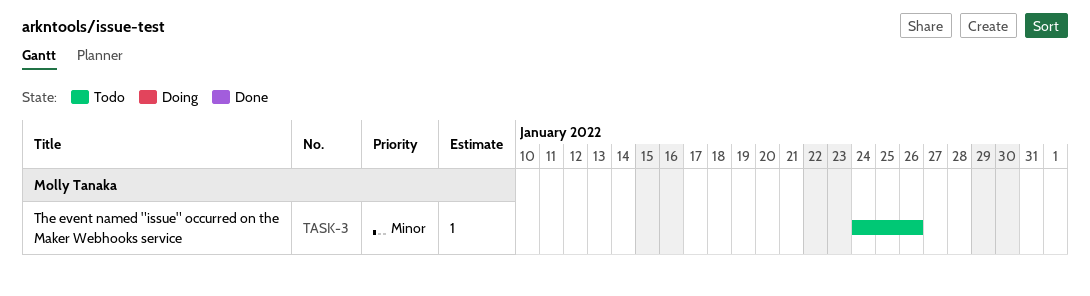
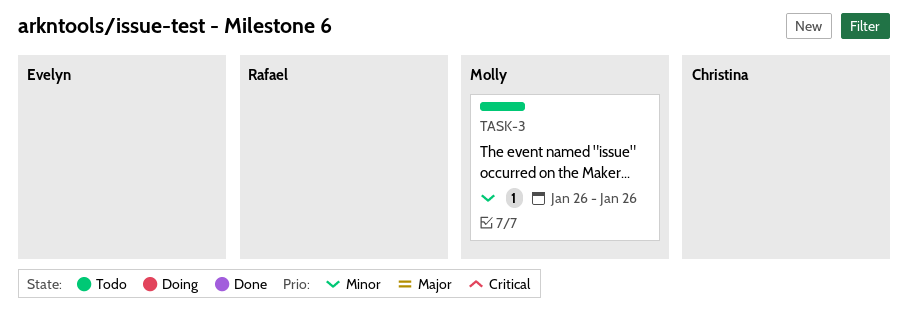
TASK-3, start: Jan 24 -> Jan 26

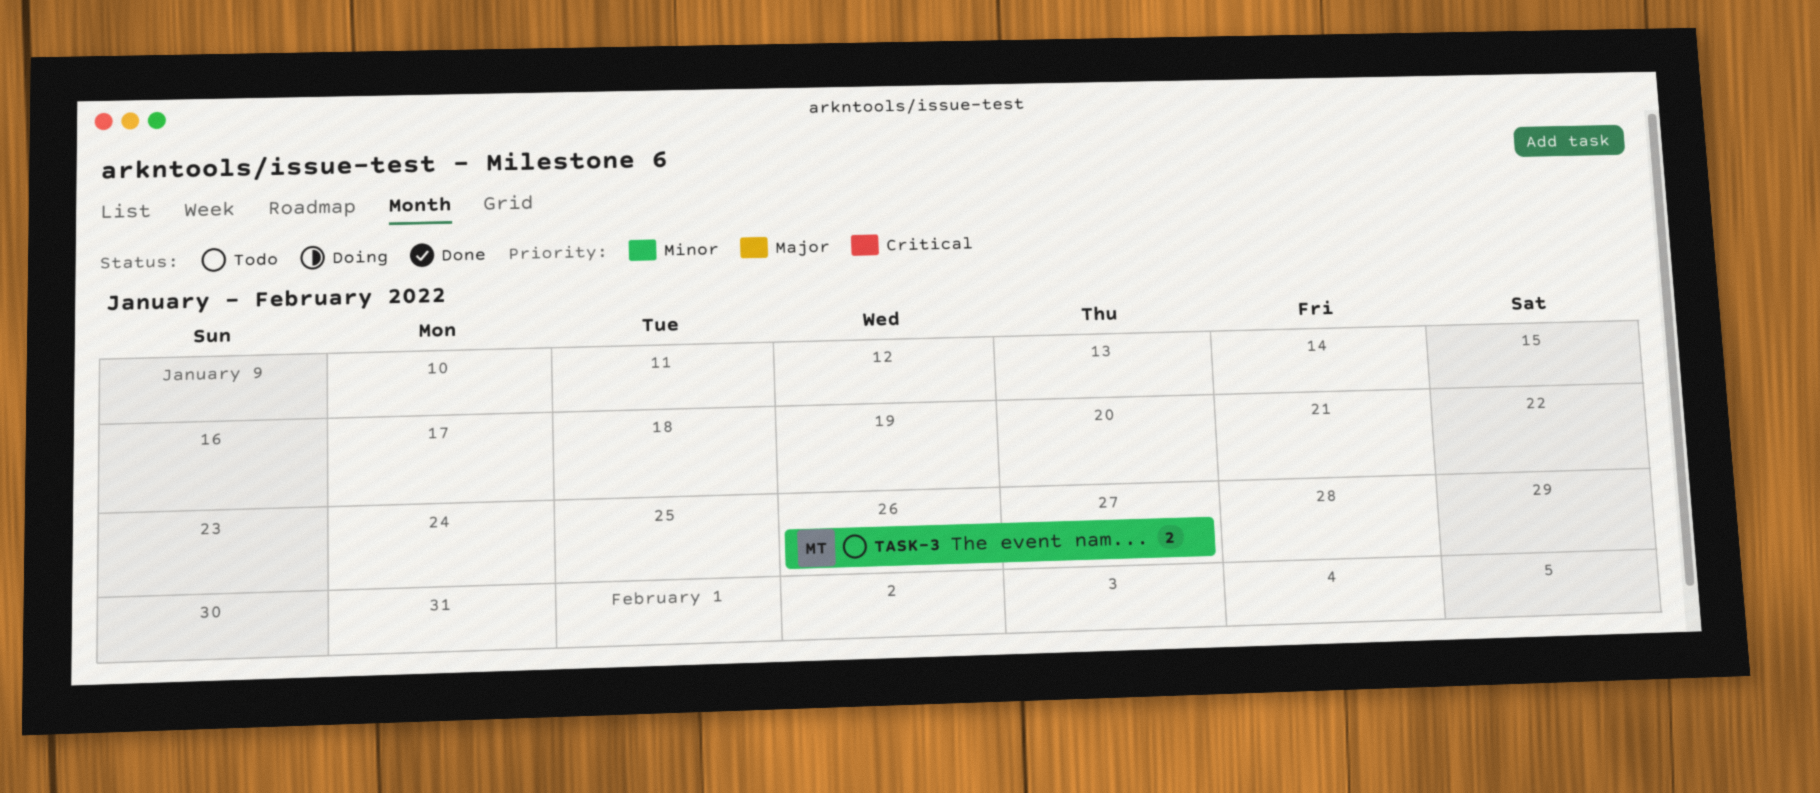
TASK-3, estimate: 1 -> 2
TASK-3, due: Jan 26 -> Jan 27

